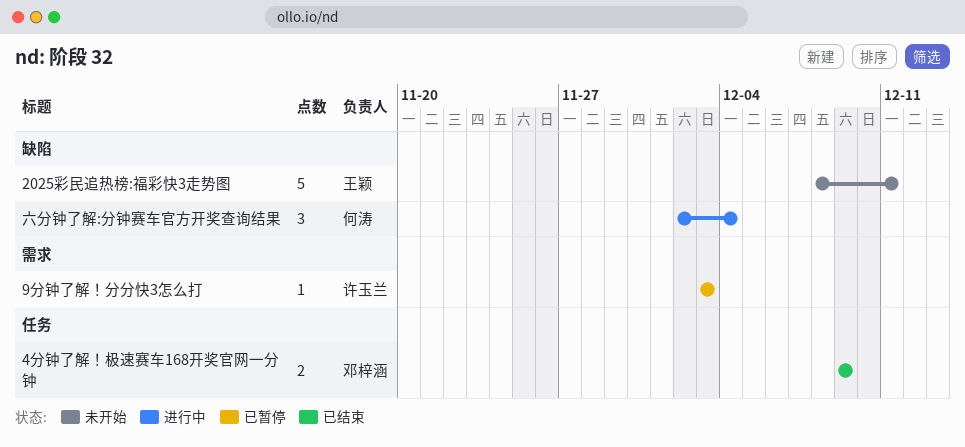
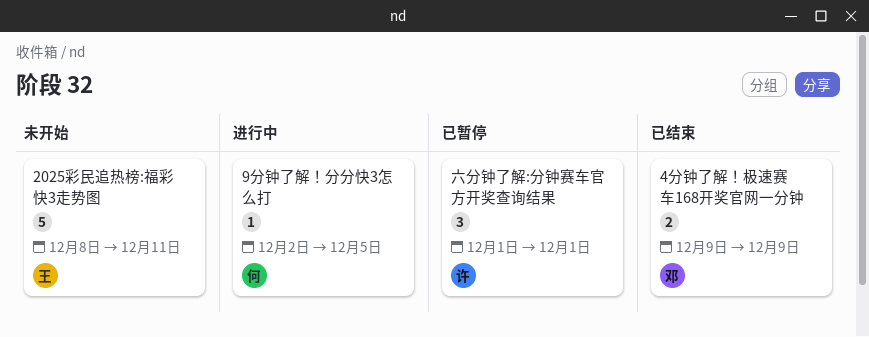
9分钟了解！分分快3怎么打, status: 已暂停 -> 进行中
9分钟了解！分分快3怎么打, owner: 许玉兰 -> 何涛
9分钟了解！分分快3怎么打, start: Dec 3 -> Dec 2
9分钟了解！分分快3怎么打, due: Dec 3 -> Dec 5
六分钟了解:分钟赛车官方开奖查询结果, status: 进行中 -> 已暂停
六分钟了解:分钟赛车官方开奖查询结果, owner: 何涛 -> 许玉兰
六分钟了解:分钟赛车官方开奖查询结果, start: Dec 2 -> Dec 1
六分钟了解:分钟赛车官方开奖查询结果, due: Dec 4 -> Dec 1

